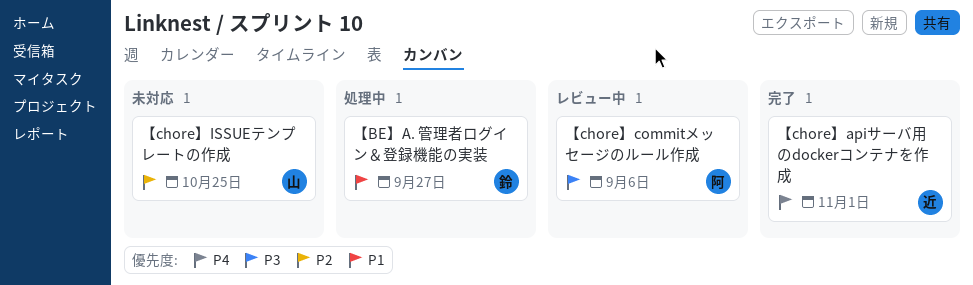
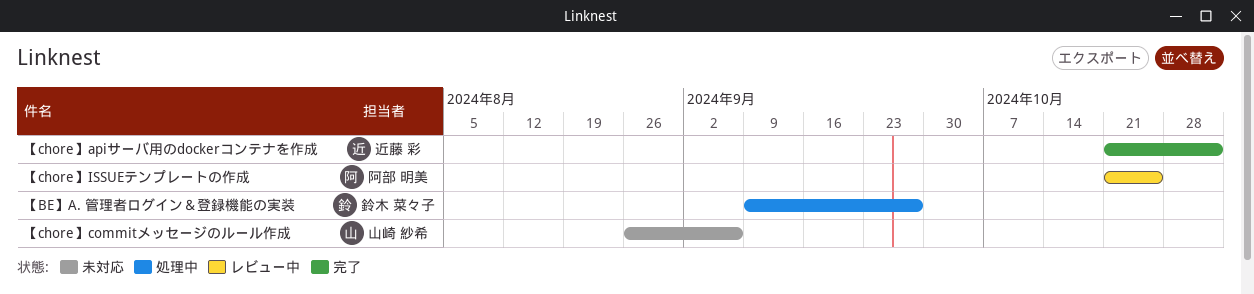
【chore】commitメッセージのルール作成, status: レビュー中 -> 未対応
【chore】commitメッセージのルール作成, owner: 阿部 明美 -> 山崎 紗希
【chore】ISSUEテンプレートの作成, status: 未対応 -> レビュー中
【chore】ISSUEテンプレートの作成, owner: 山崎 紗希 -> 阿部 明美

